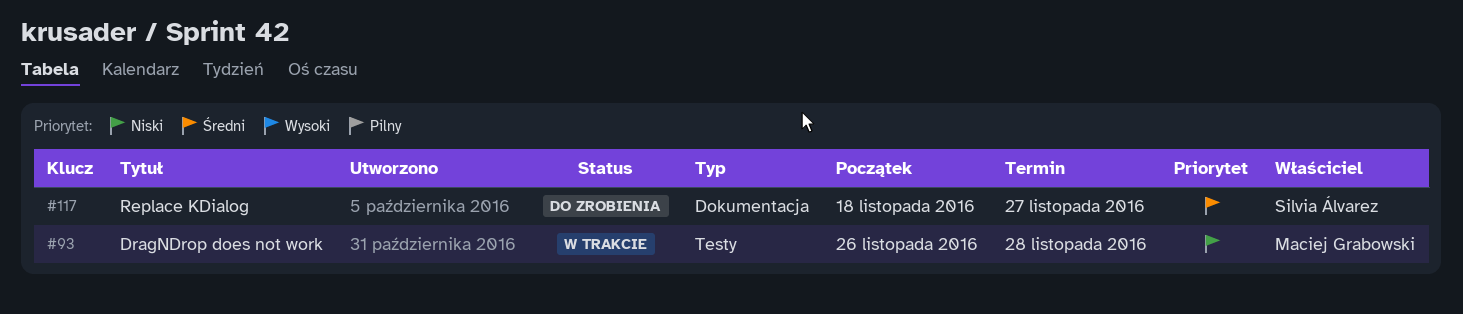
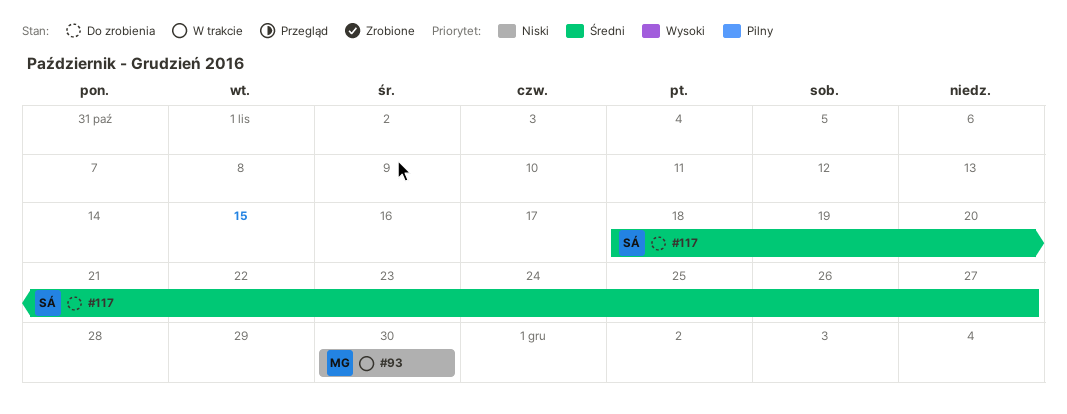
#93, start: Nov 26 -> Nov 30
#93, due: Nov 28 -> Nov 30

